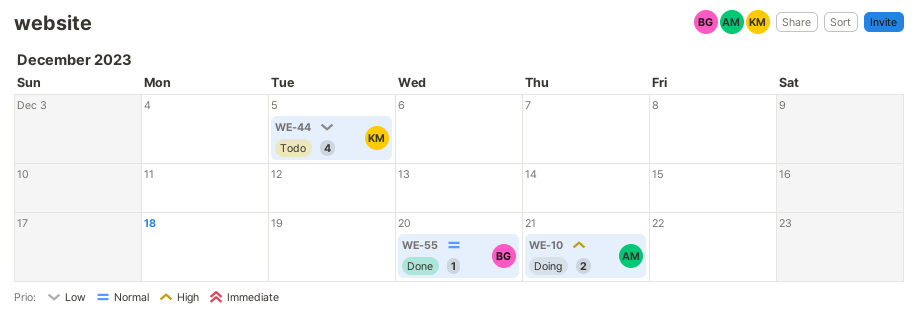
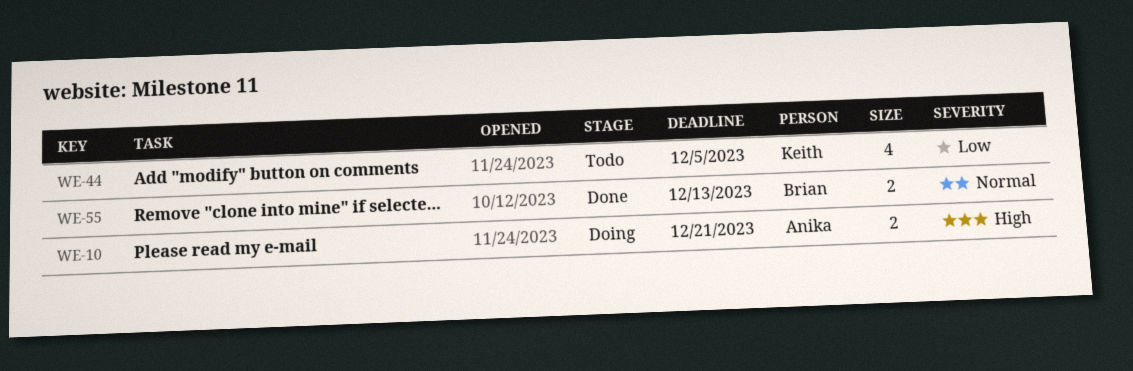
WE-55, estimate: 1 -> 2
WE-55, due: Dec 20 -> Dec 13

